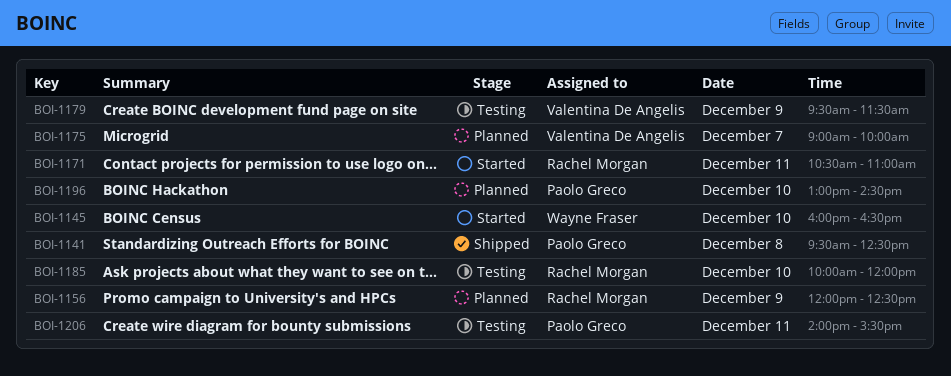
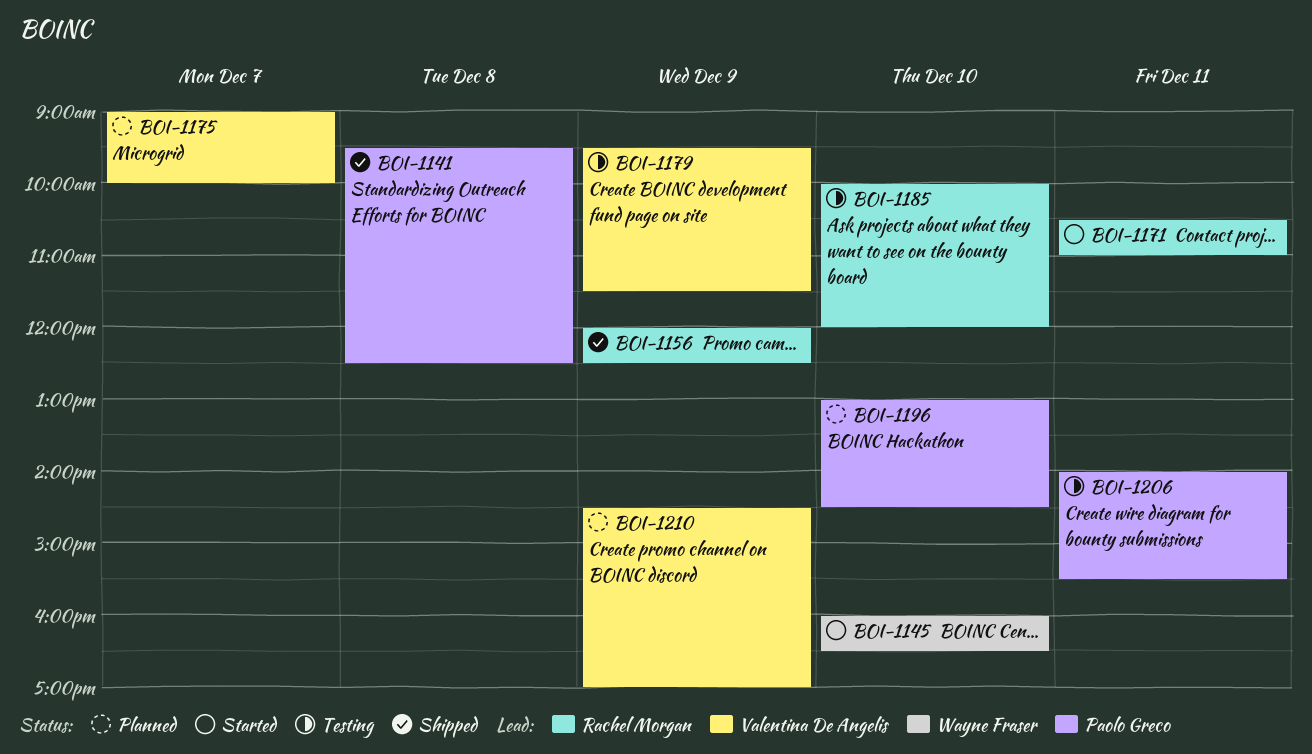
BOI-1156, status: Planned -> Shipped
BOI-1210: none -> present

